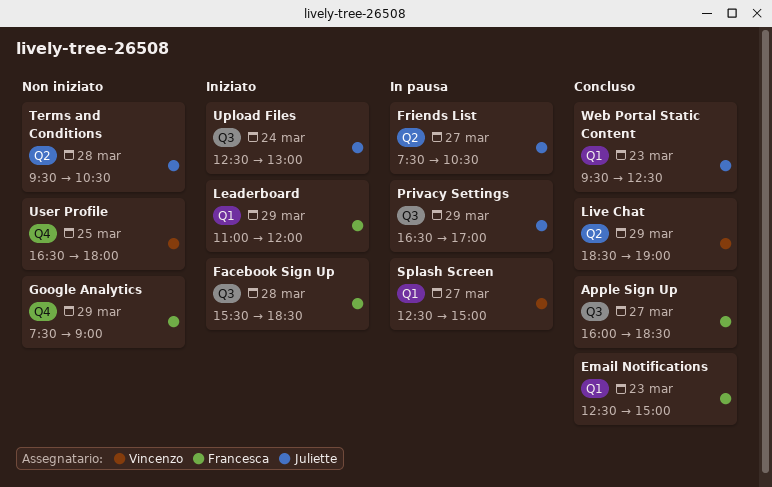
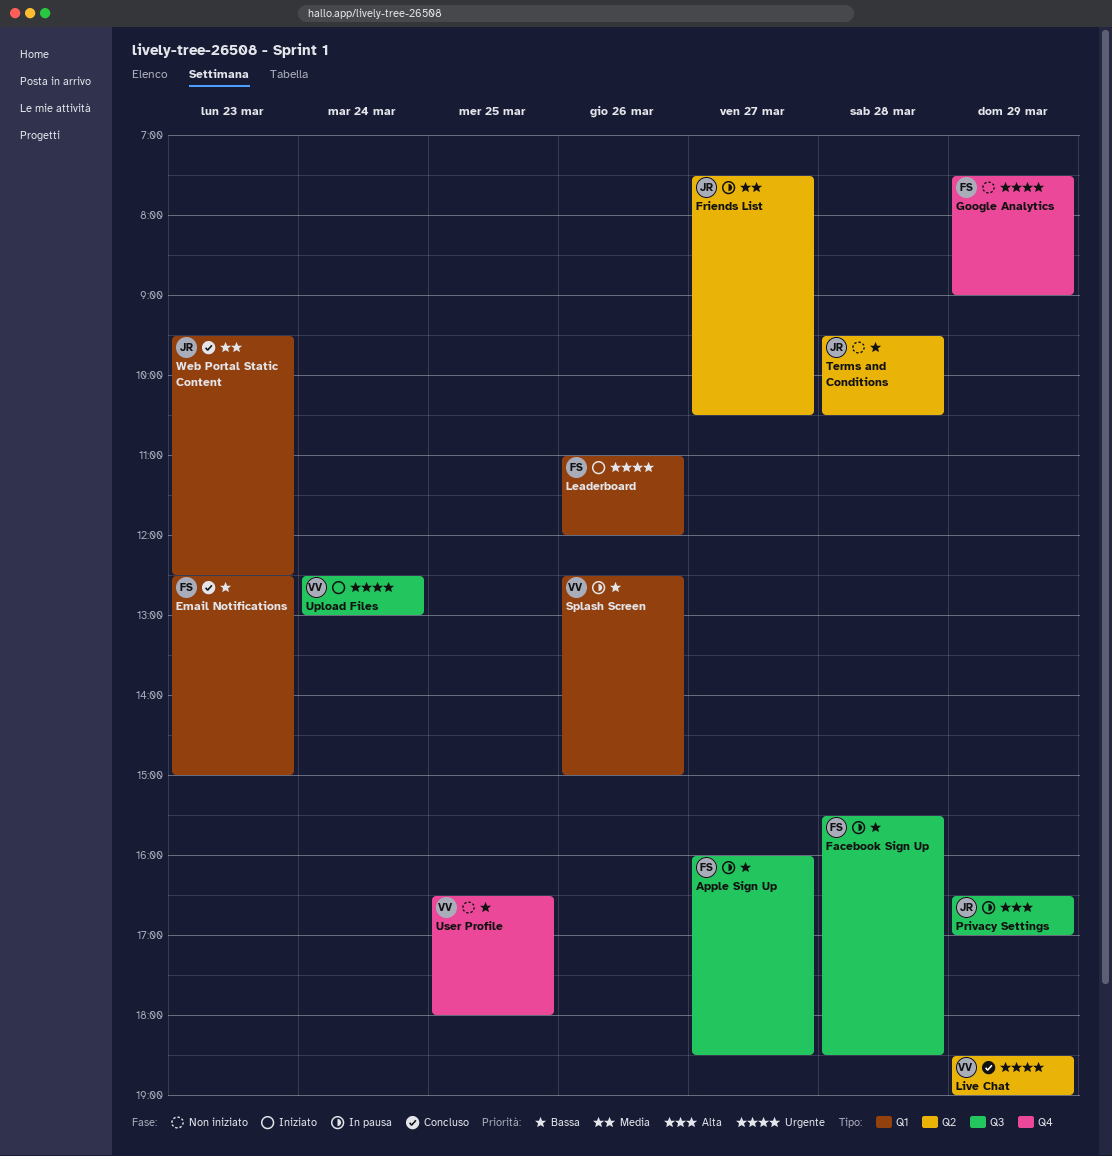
Apple Sign Up, status: Concluso -> In pausa
Facebook Sign Up, status: Iniziato -> In pausa
Leaderboard, day: Mar 29 -> Mar 26
Splash Screen, day: Mar 27 -> Mar 26
Upload Files, owner: Juliette -> Vincenzo

